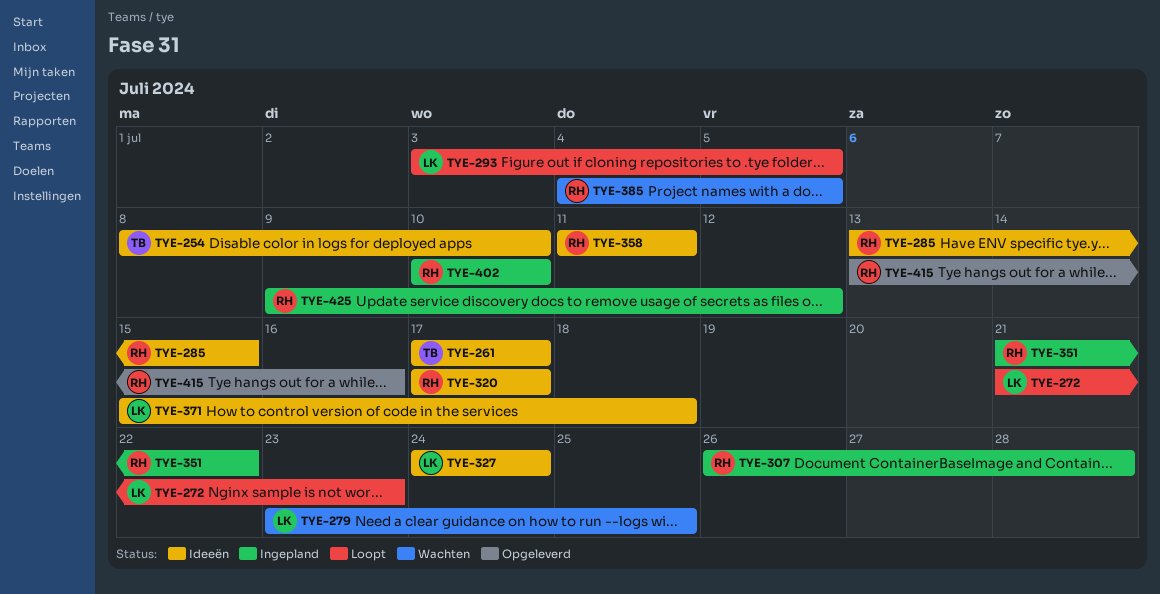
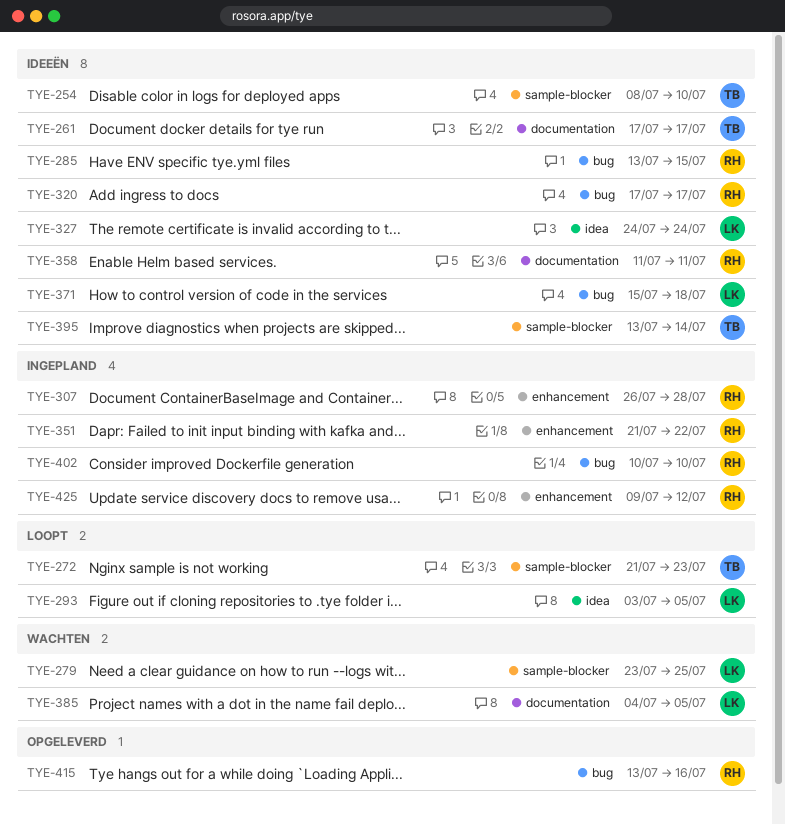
TYE-272, owner: LK -> TB
TYE-385, owner: RH -> LK
TYE-395: none -> present

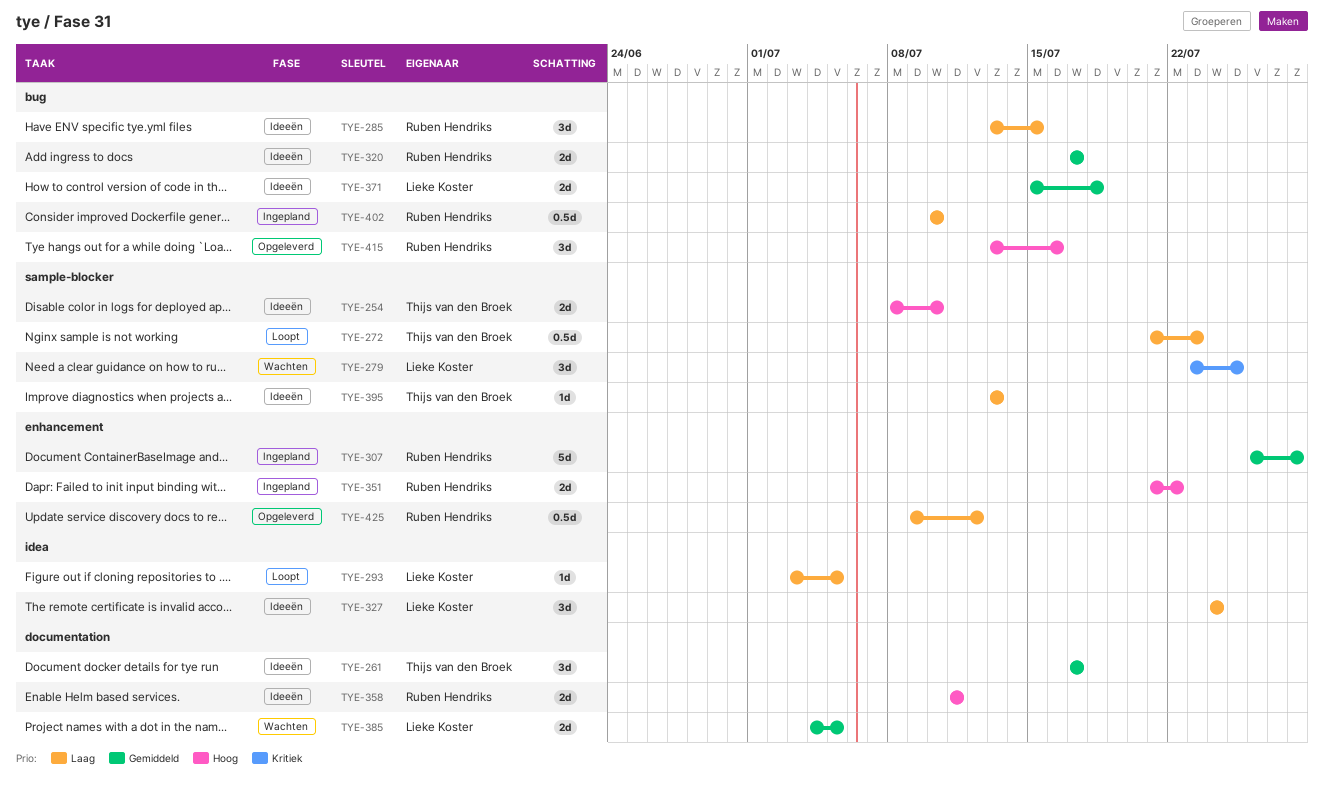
TYE-395, due: Jul 14 -> Jul 13
TYE-425, status: Ingepland -> Opgeleverd

